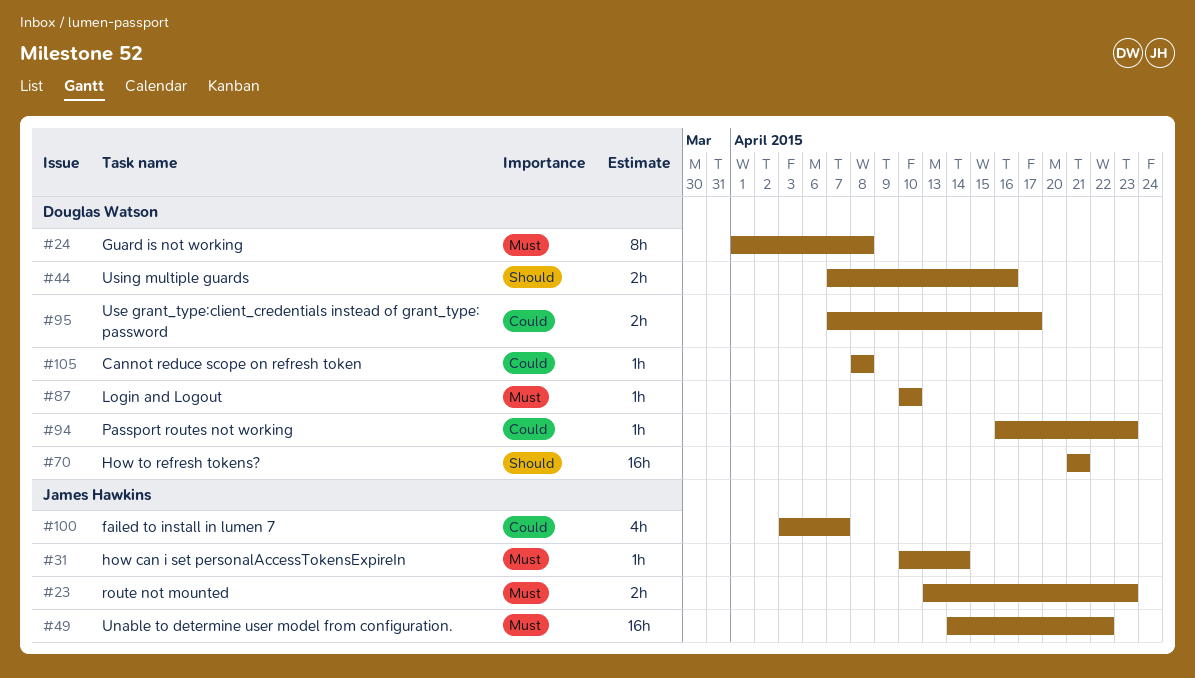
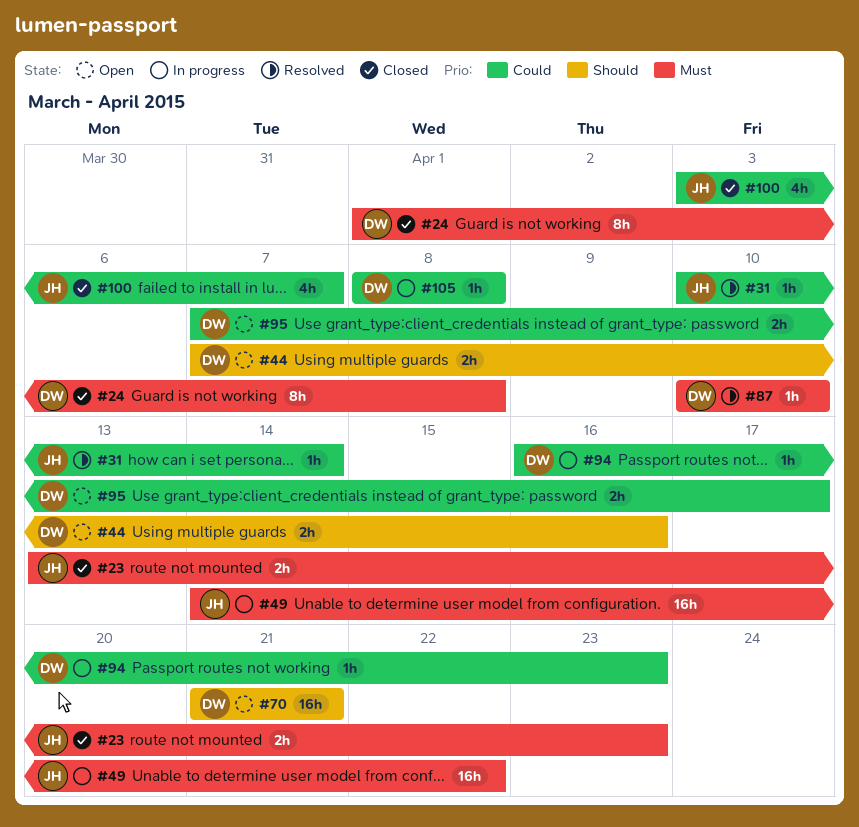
#31, priority: Must -> Could

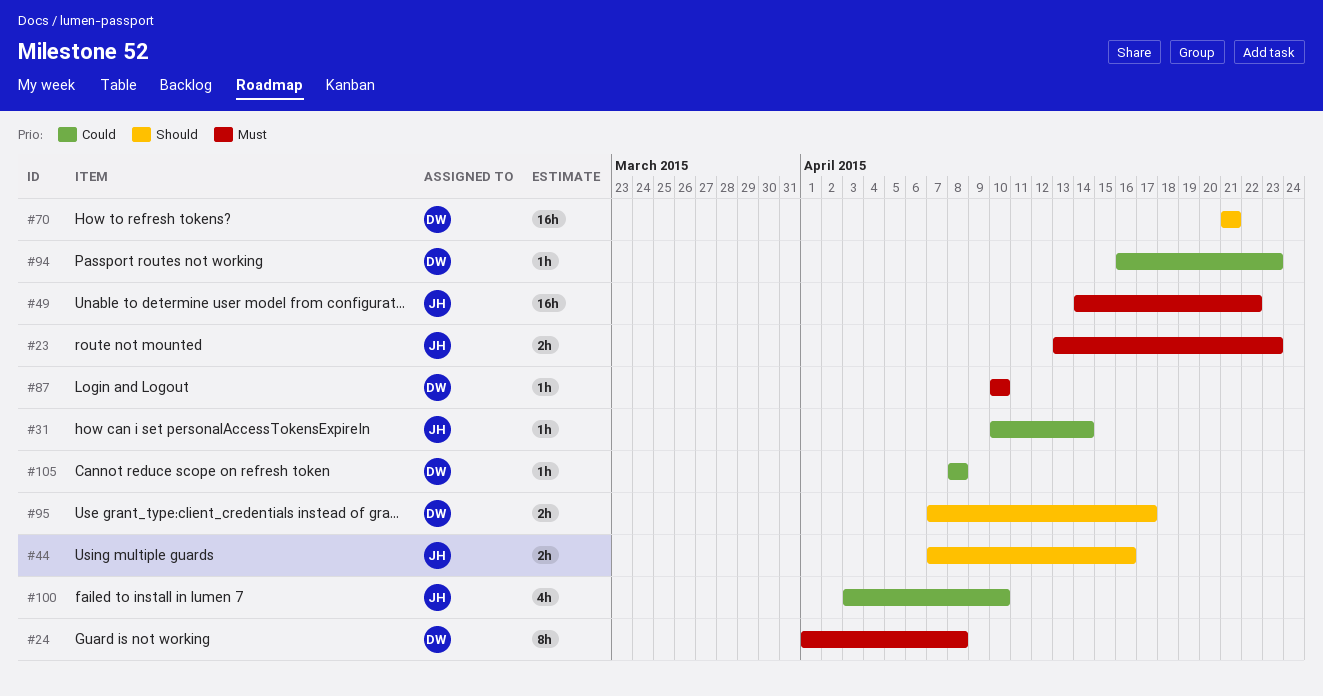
#44, owner: DW -> JH
#95, priority: Could -> Should
#100, due: Apr 7 -> Apr 10

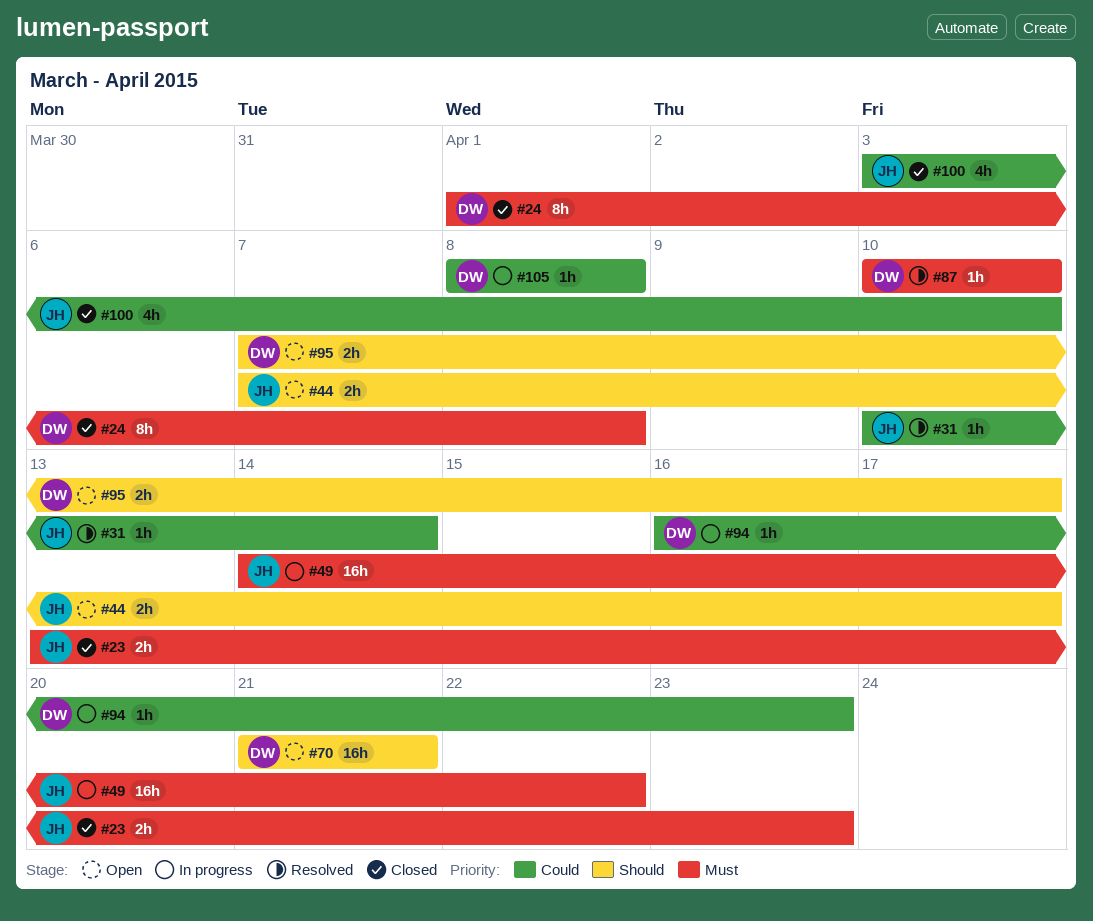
#44, due: Apr 16 -> Apr 17

